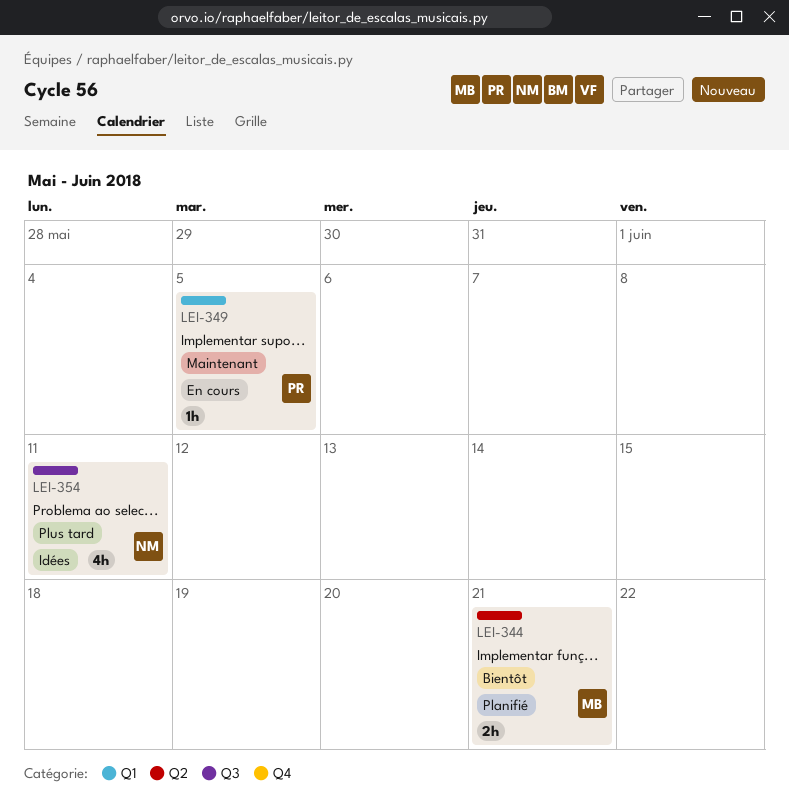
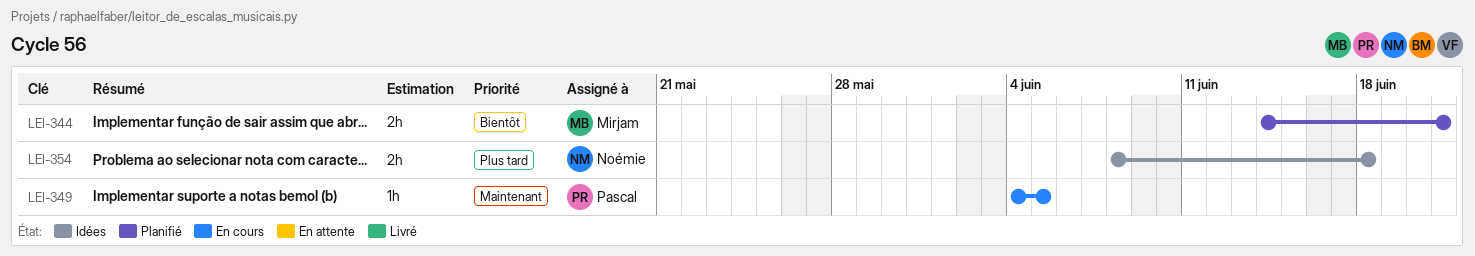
LEI-354, estimate: 4h -> 2h
LEI-354, due: Jun 11 -> Jun 18

